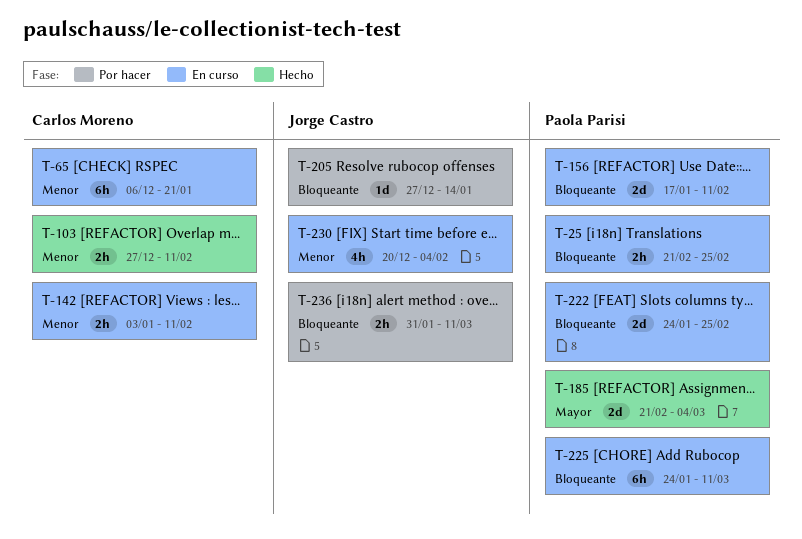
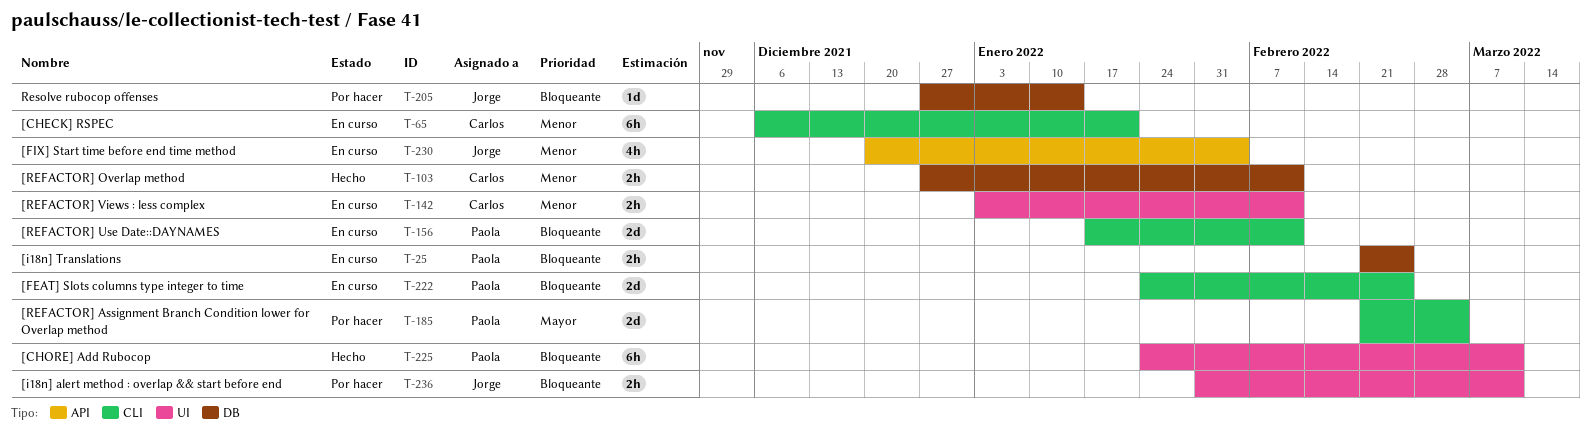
T-185, status: Hecho -> Por hacer
T-225, status: En curso -> Hecho

